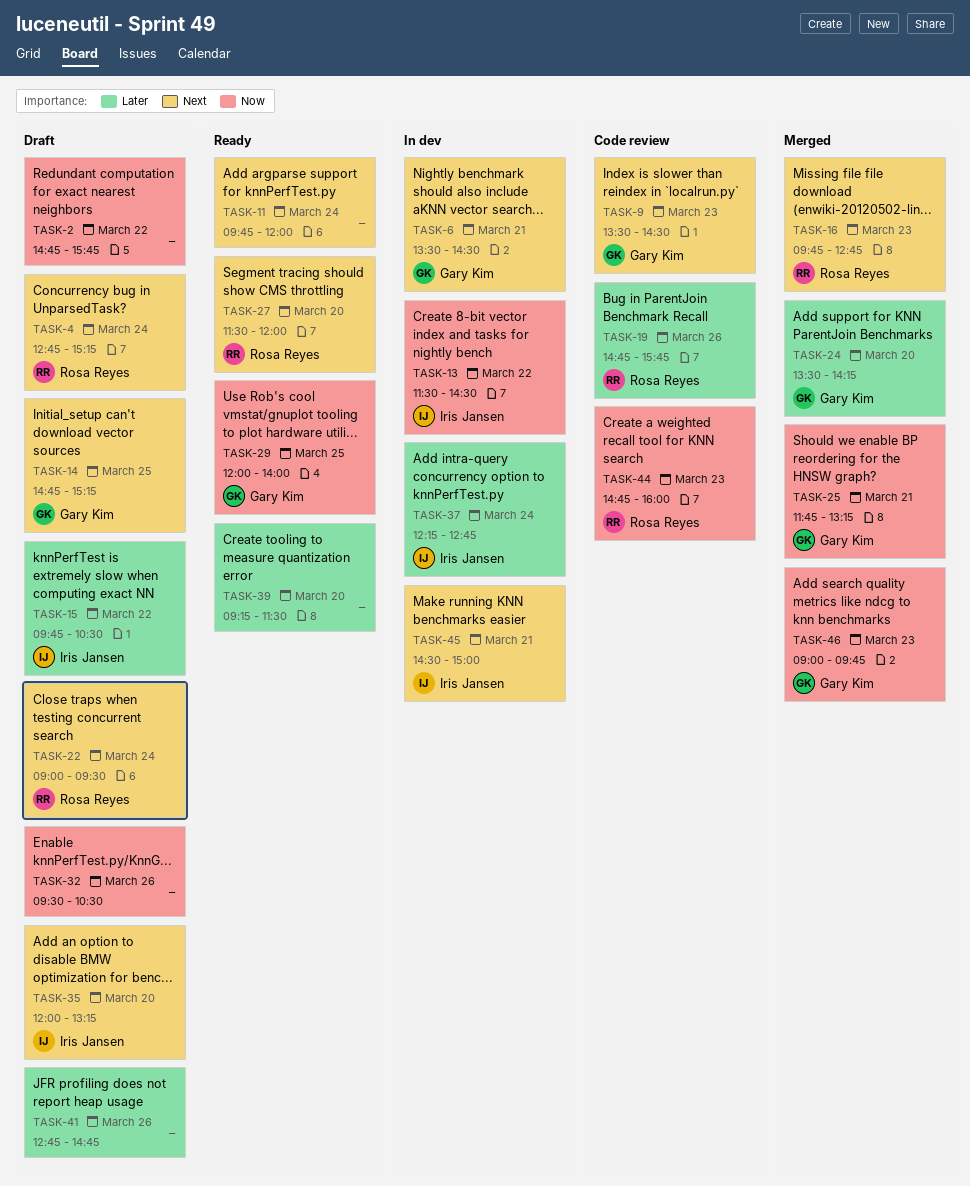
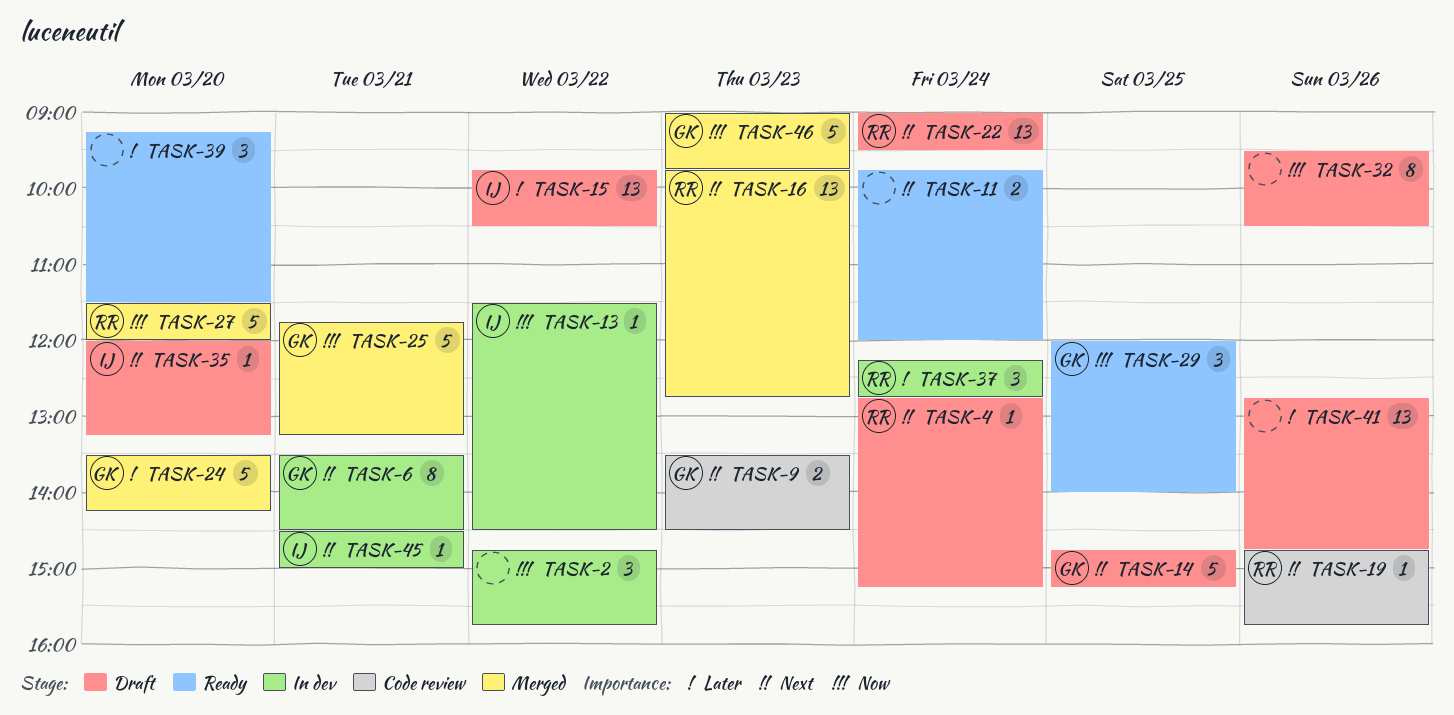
TASK-2, status: Draft -> In dev
TASK-19, priority: Later -> Next
TASK-27, status: Ready -> Merged
TASK-27, priority: Next -> Now
TASK-37, owner: Iris Jansen -> Rosa Reyes
TASK-44: present -> none

